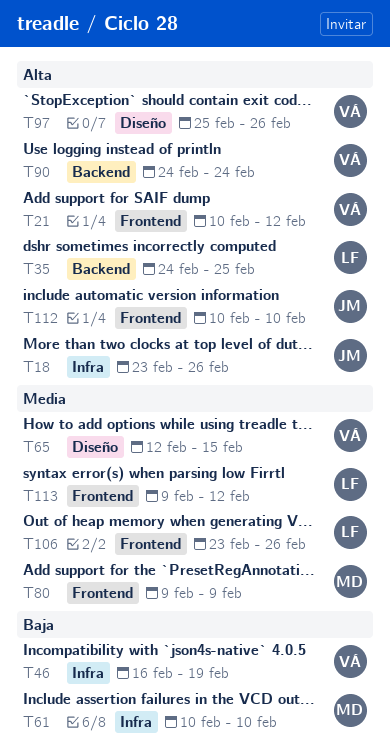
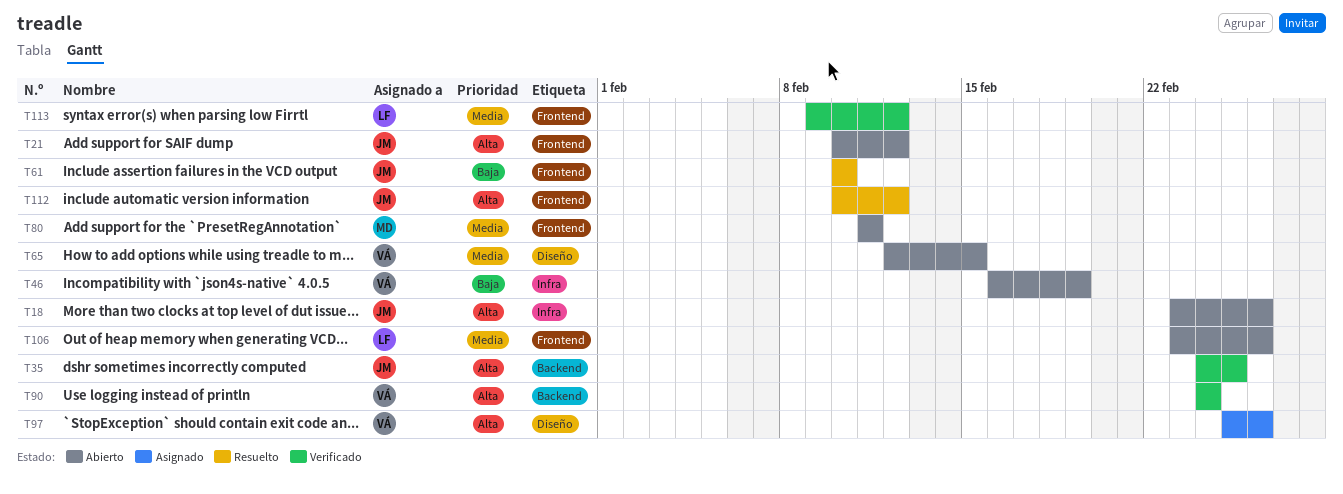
T21, owner: VÁ -> JM
T35, owner: LF -> JM
T61, owner: MD -> JM
T61, label: Infra -> Frontend
T80, start: Feb 9 -> Feb 11
T80, due: Feb 9 -> Feb 11
T112, due: Feb 10 -> Feb 12

